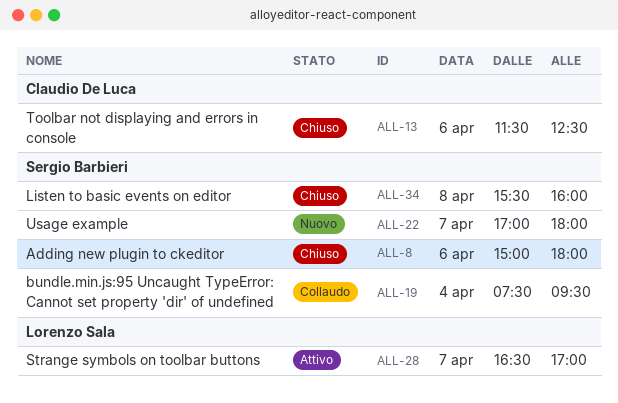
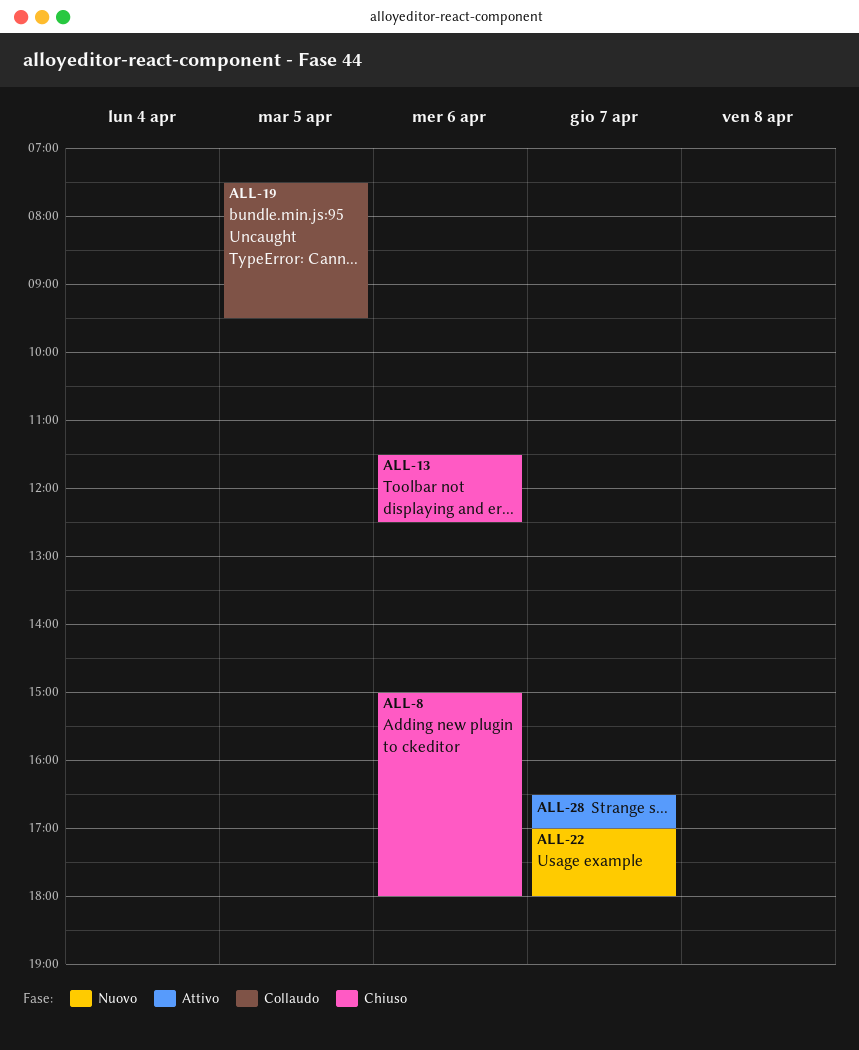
ALL-19, day: Apr 4 -> Apr 5
ALL-34: present -> none

